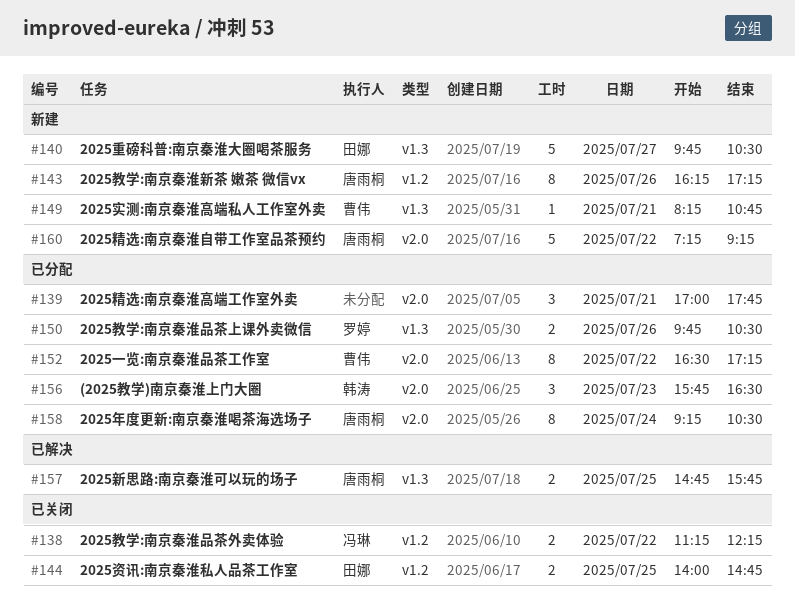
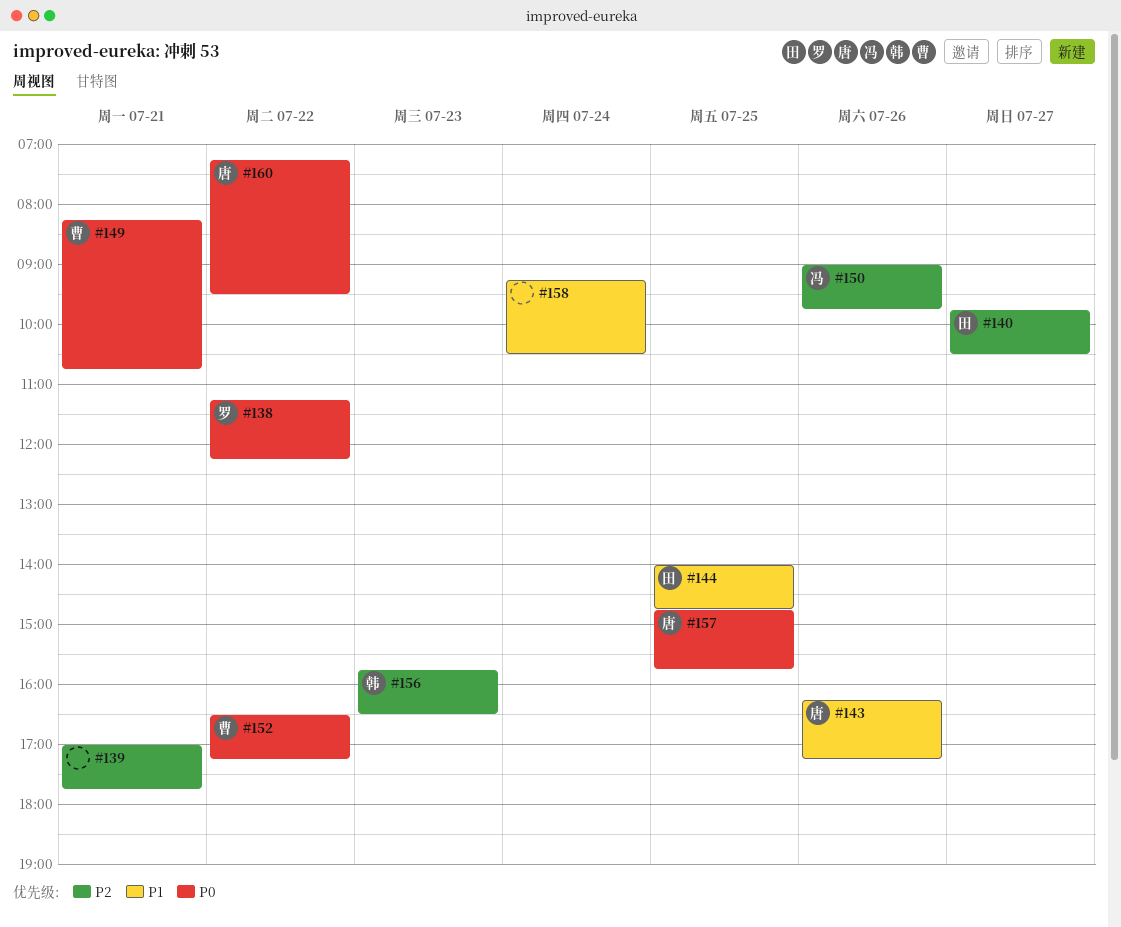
#138, owner: 冯琳 -> 罗婷
#150, owner: 罗婷 -> 冯琳
#150, begins: 09:45 -> 09:00
#150, ends: 10:30 -> 09:45
#158, owner: 唐雨桐 -> none
#160, ends: 09:15 -> 09:30

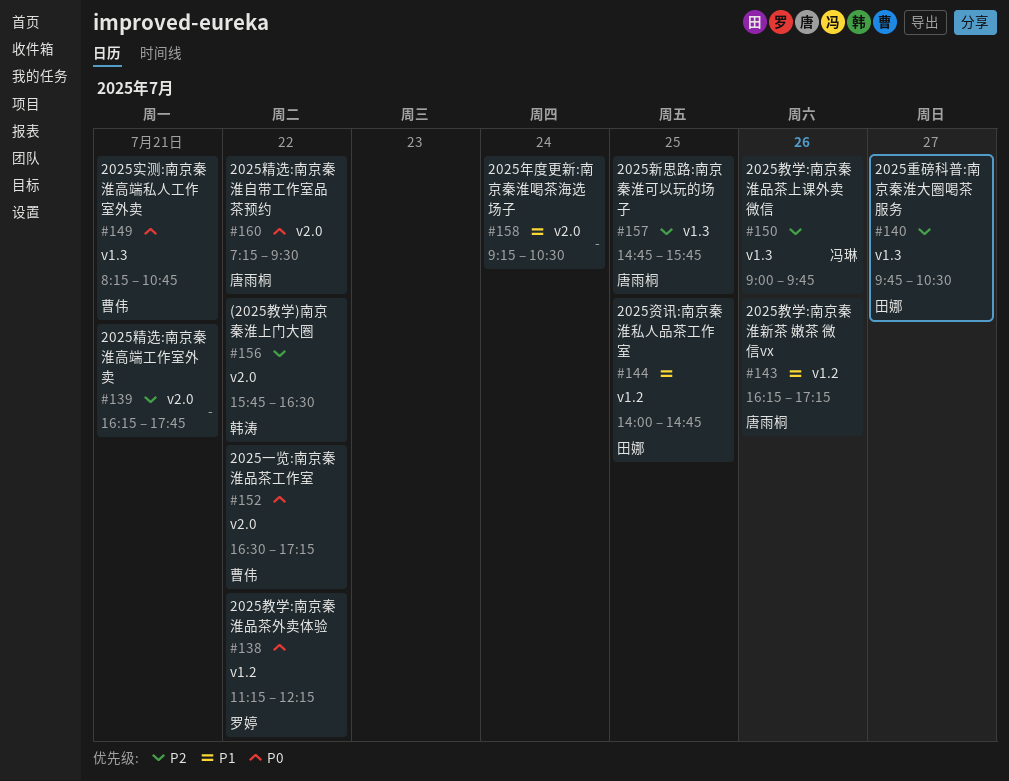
#139, begins: 17:00 -> 16:15
#156, day: Jul 23 -> Jul 22
#157, priority: P0 -> P2

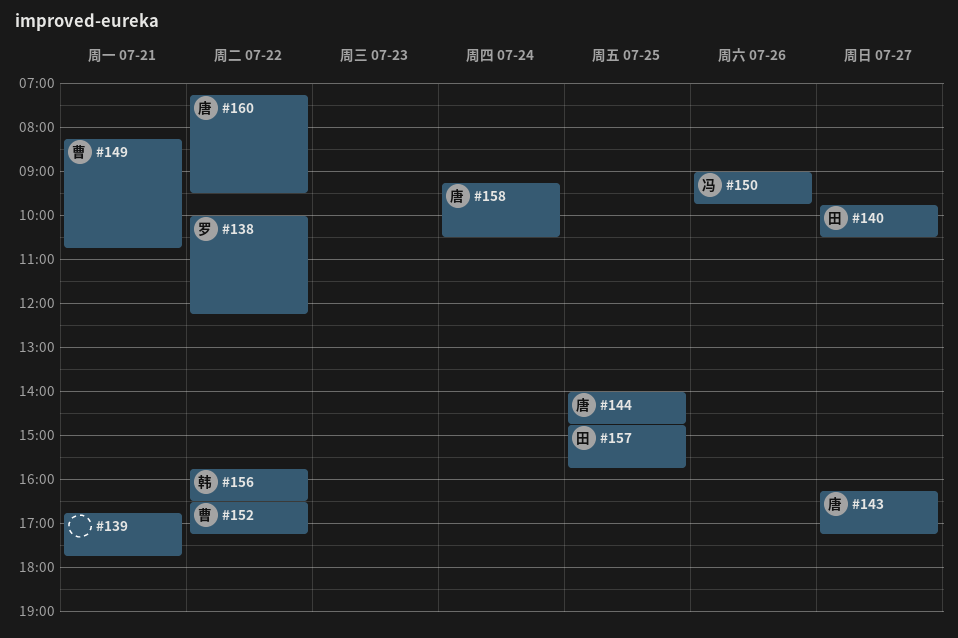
#138, begins: 11:15 -> 10:00
#139, begins: 16:15 -> 16:45
#143, day: Jul 26 -> Jul 27
#144, owner: 田娜 -> 唐雨桐
#157, owner: 唐雨桐 -> 田娜
#158, owner: none -> 唐雨桐

